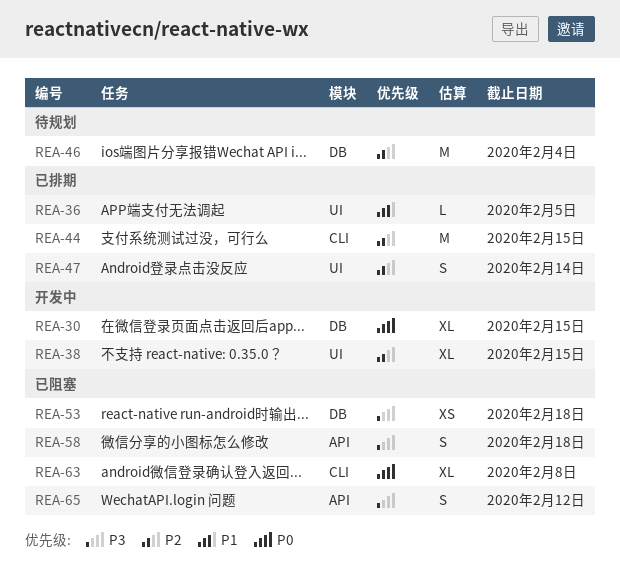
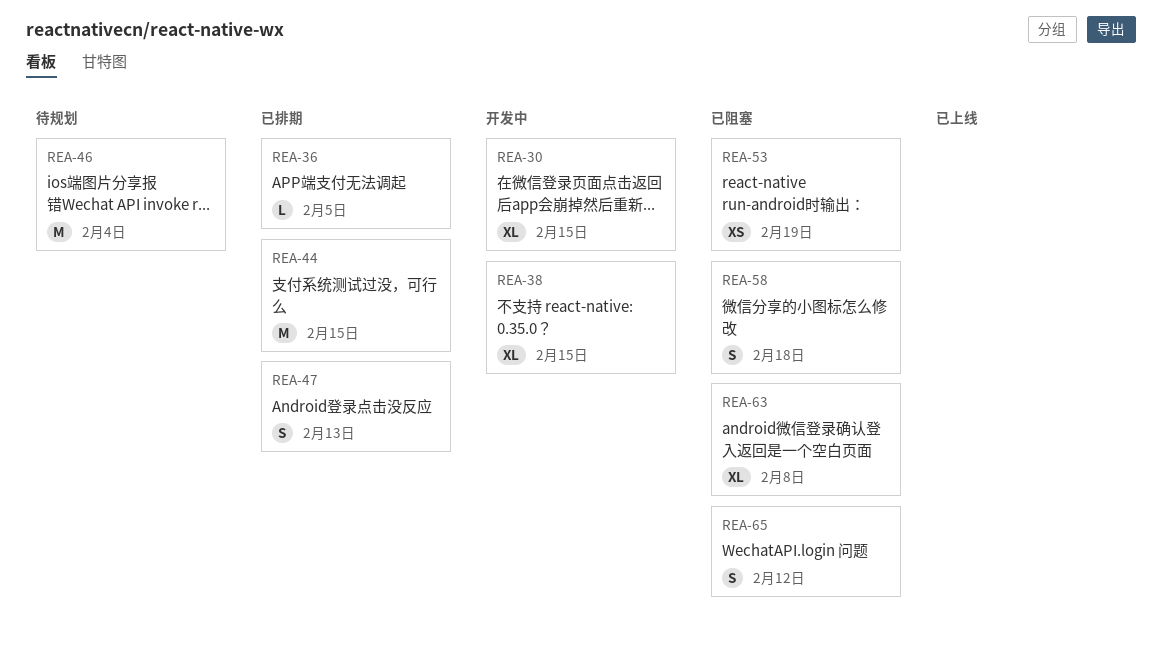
REA-47, due: Feb 14 -> Feb 13
REA-53, due: Feb 18 -> Feb 19

